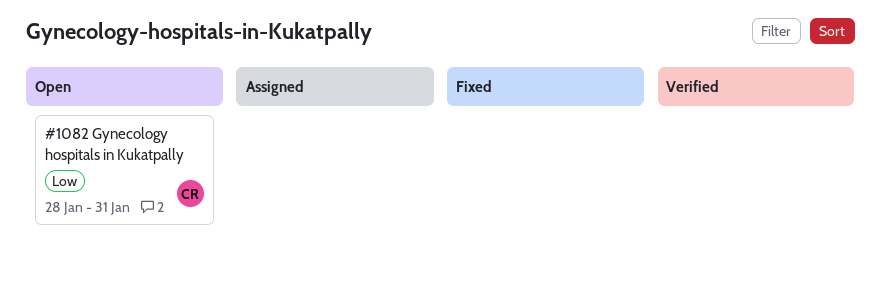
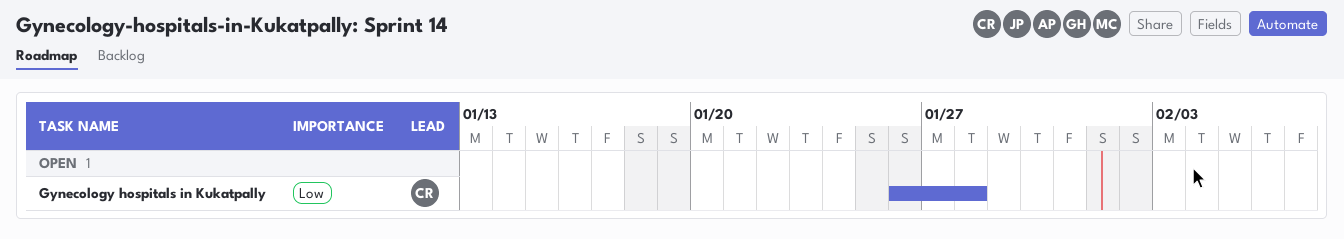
Gynecology hospitals in Kukatpally, start: Jan 28 -> Jan 26
Gynecology hospitals in Kukatpally, due: Jan 31 -> Jan 28

